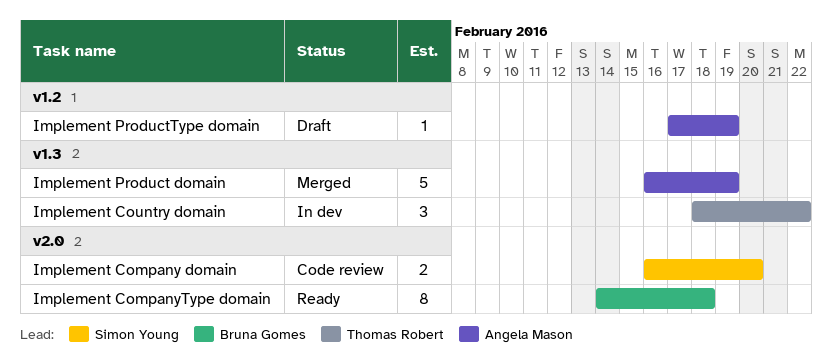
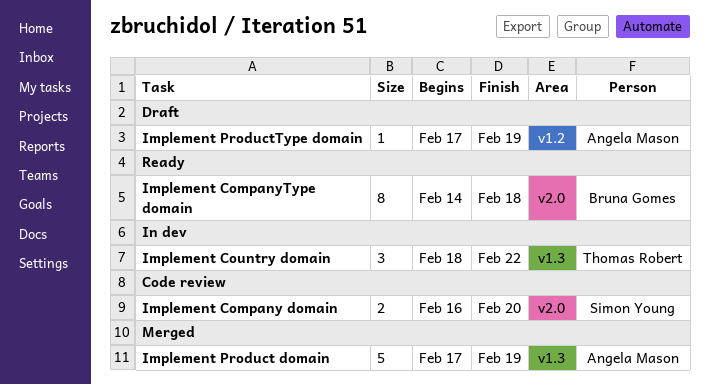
Implement Product domain, start: Feb 16 -> Feb 17

